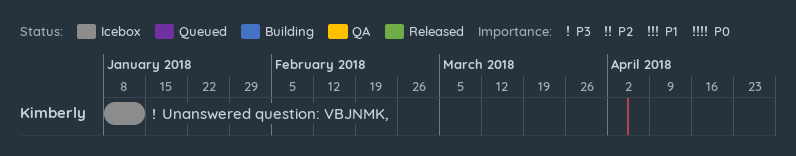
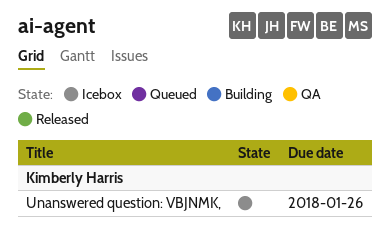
Unanswered question: VBJNMK,, due: Jan 12 -> Jan 26

